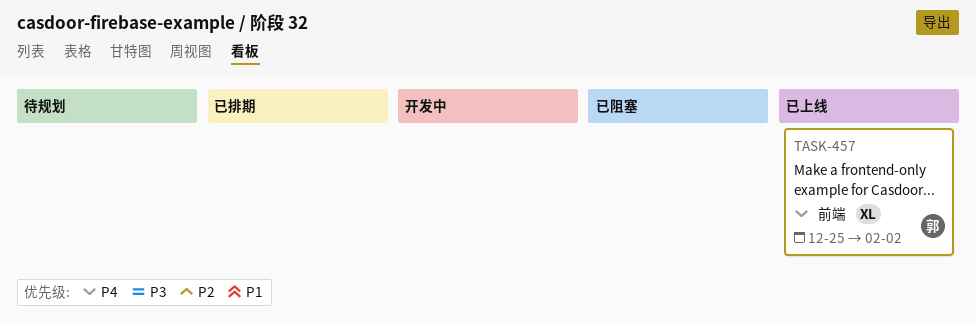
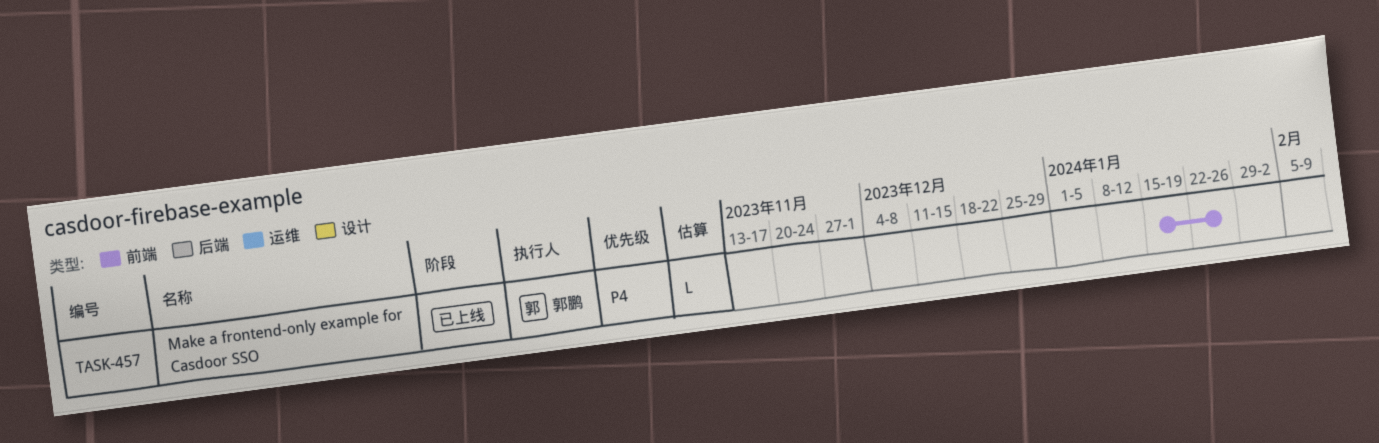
TASK-457, estimate: XL -> L
TASK-457, start: Dec 25 -> Jan 15
TASK-457, due: Feb 2 -> Jan 26

